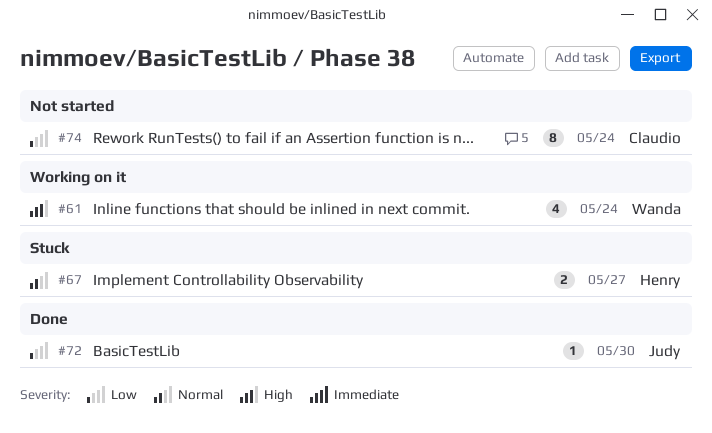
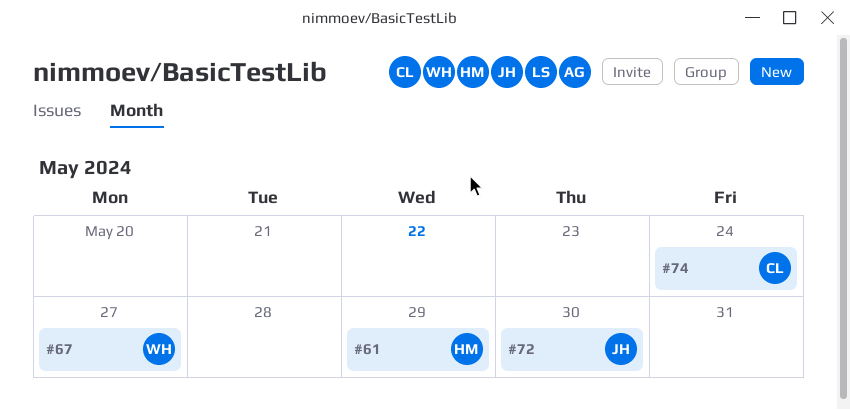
#61, owner: Wanda -> Henry
#61, due: May 24 -> May 29
#67, owner: Henry -> Wanda

